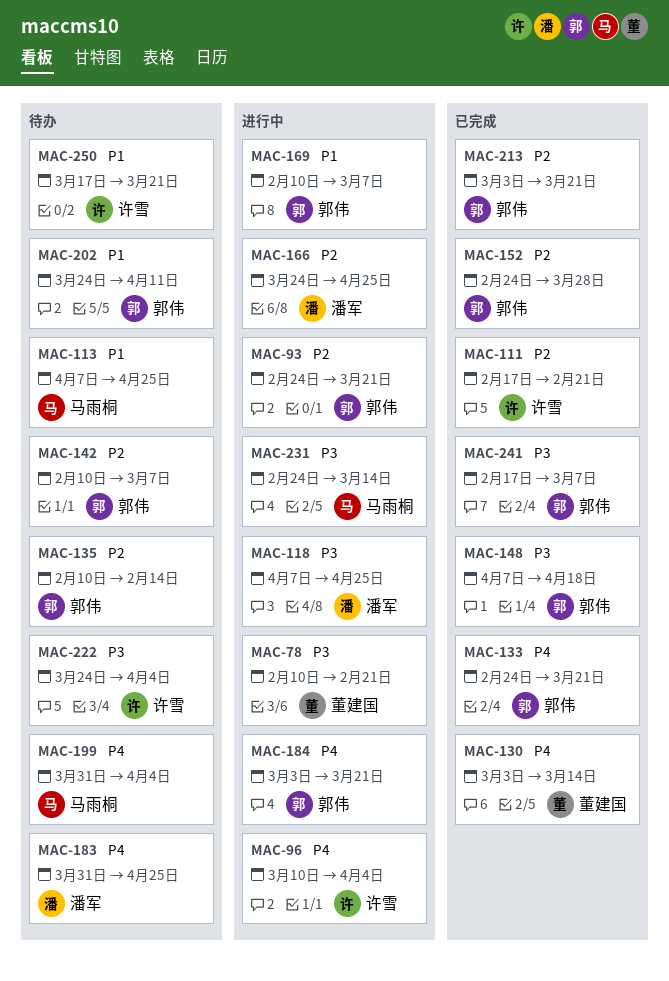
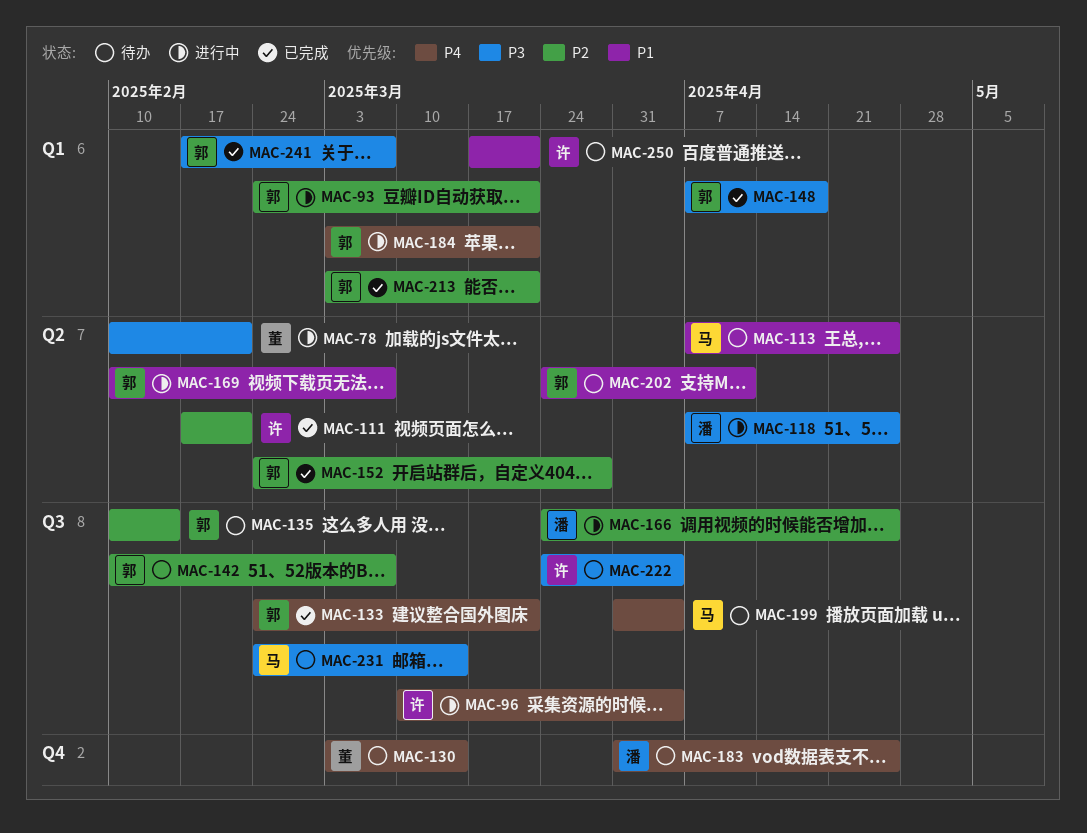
MAC-130, status: 已完成 -> 待办
MAC-231, status: 进行中 -> 待办

